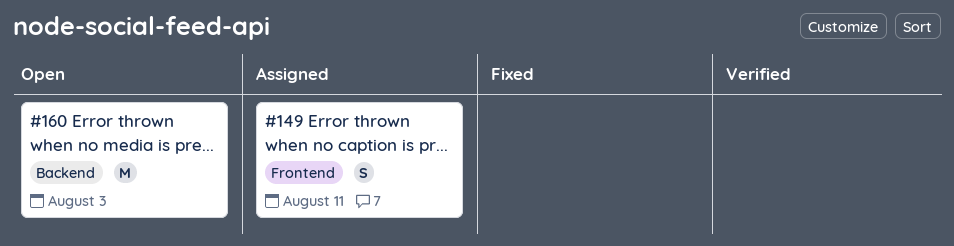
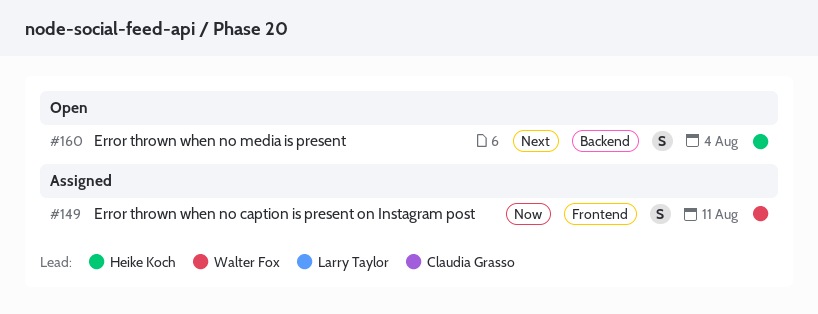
#160, estimate: M -> S
#160, due: Aug 3 -> Aug 4

